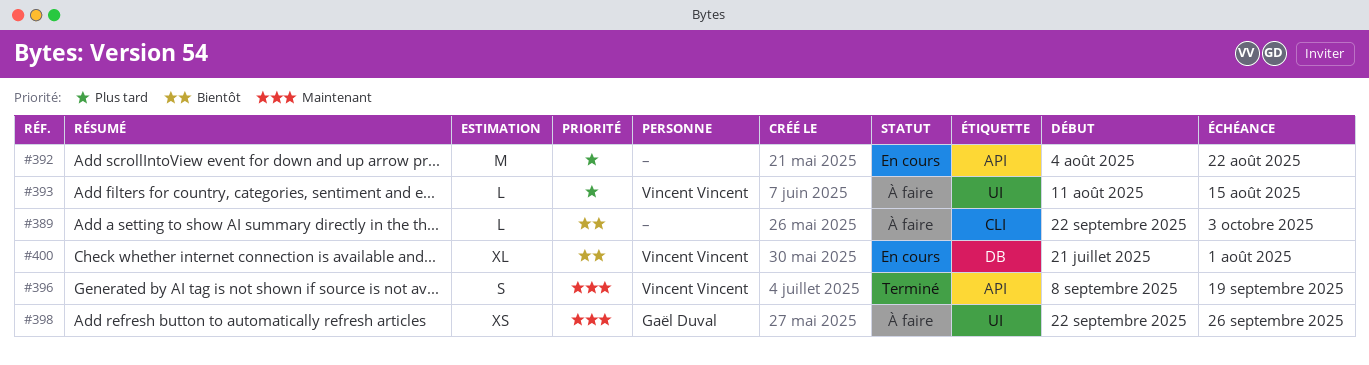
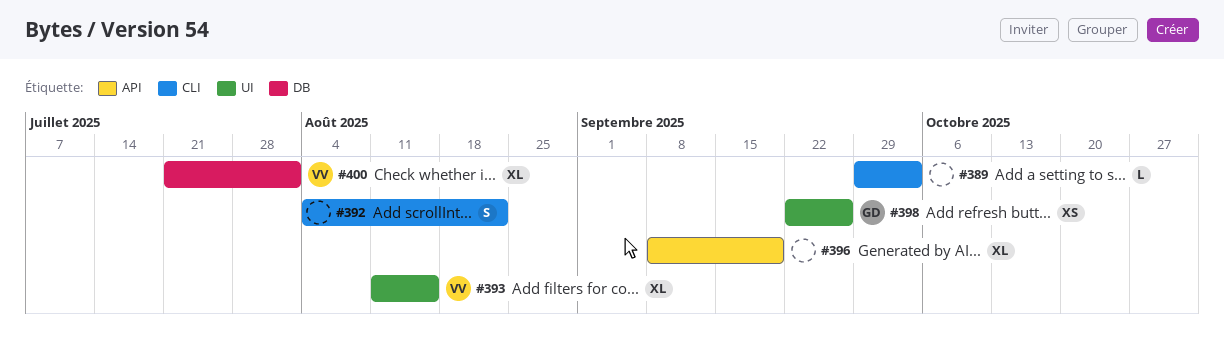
#389, start: Sep 22 -> Sep 29
#392, label: API -> CLI
#392, estimate: M -> S
#393, estimate: L -> XL
#396, owner: Vincent Vincent -> none
#396, estimate: S -> XL

